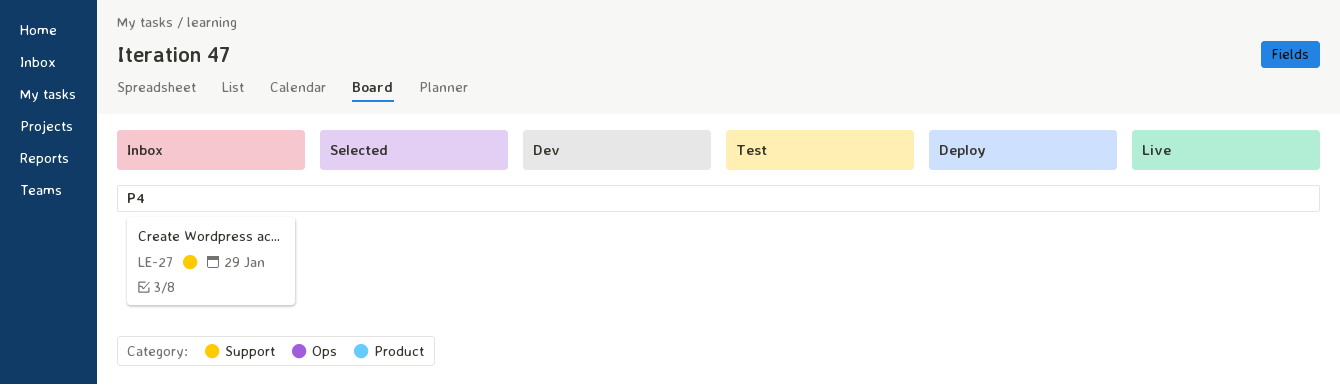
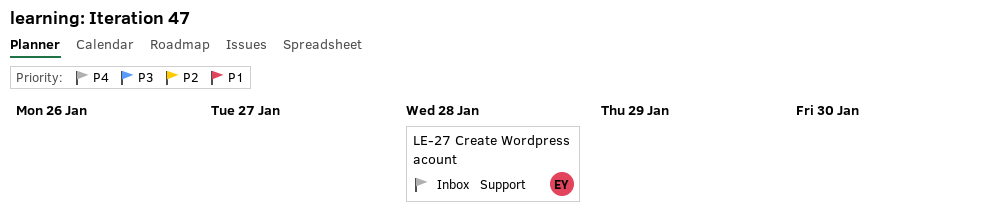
LE-27, due: Jan 29 -> Jan 28

